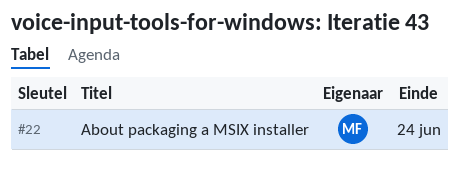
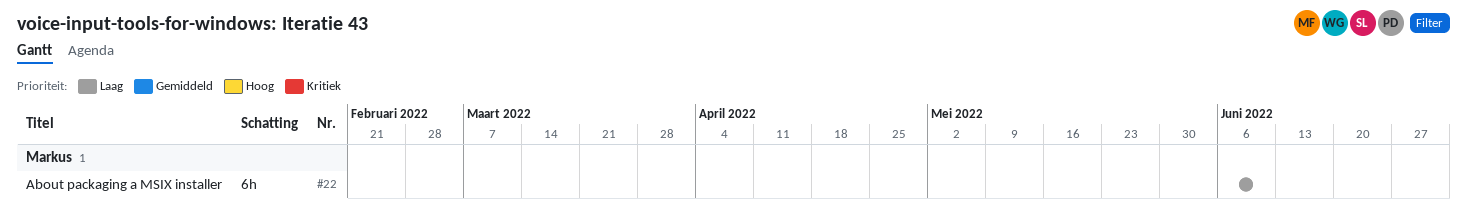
#22, due: Jun 24 -> Jun 10

